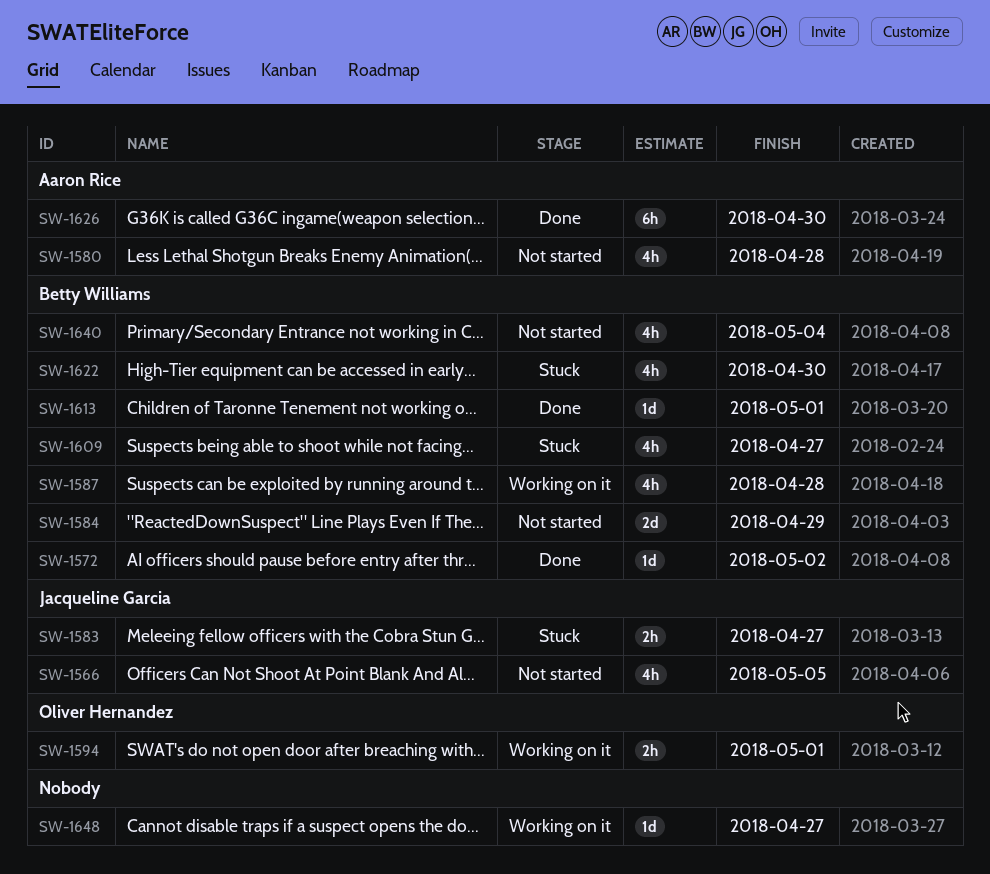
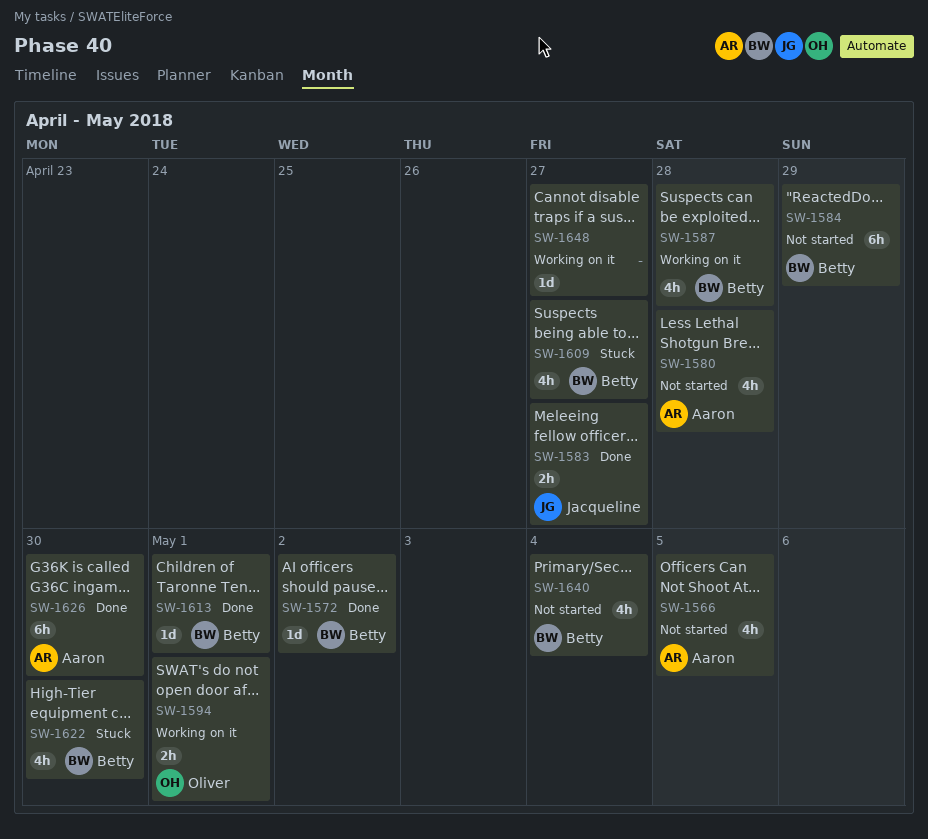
SW-1566, owner: Jacqueline Garcia -> Aaron Rice
SW-1583, status: Stuck -> Done
SW-1584, estimate: 2d -> 6h

